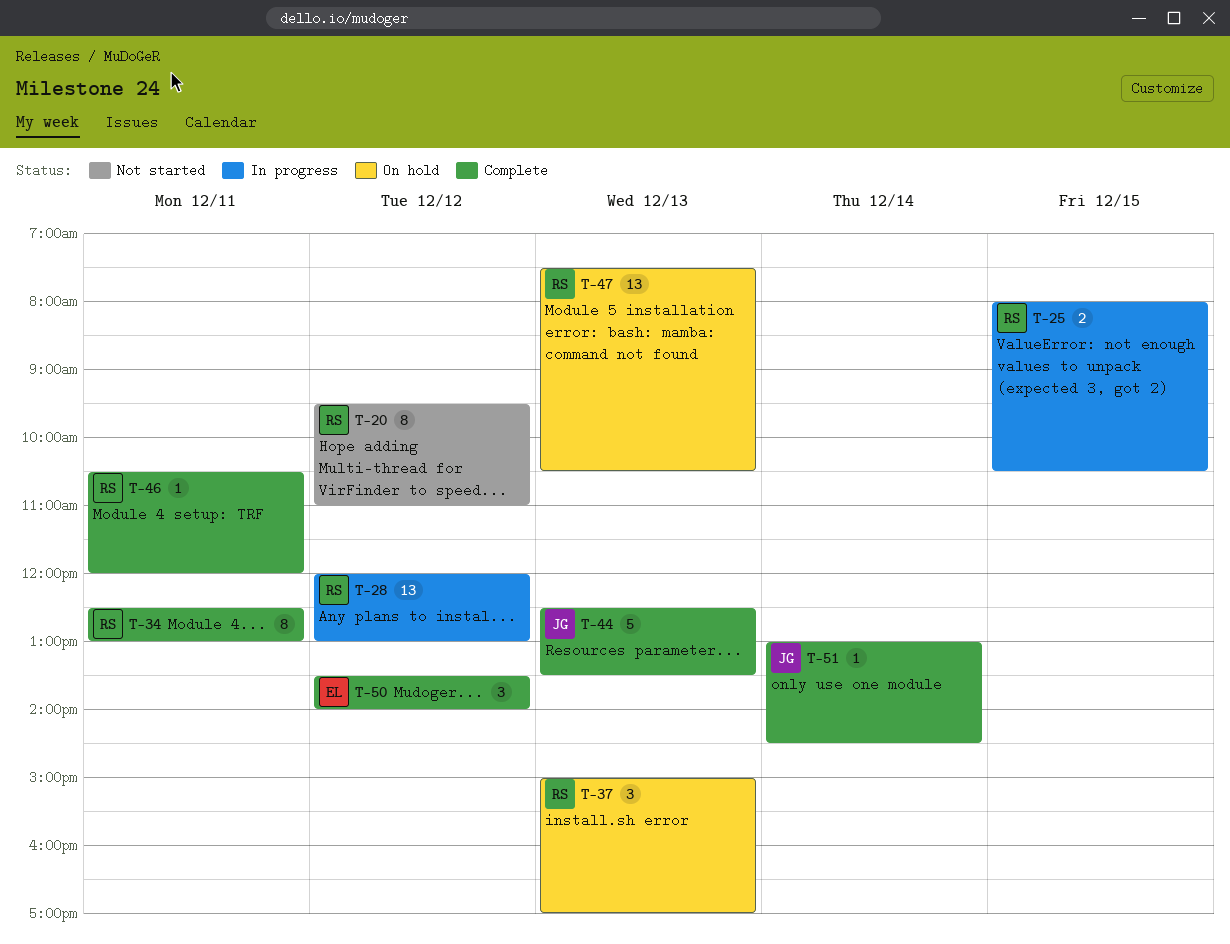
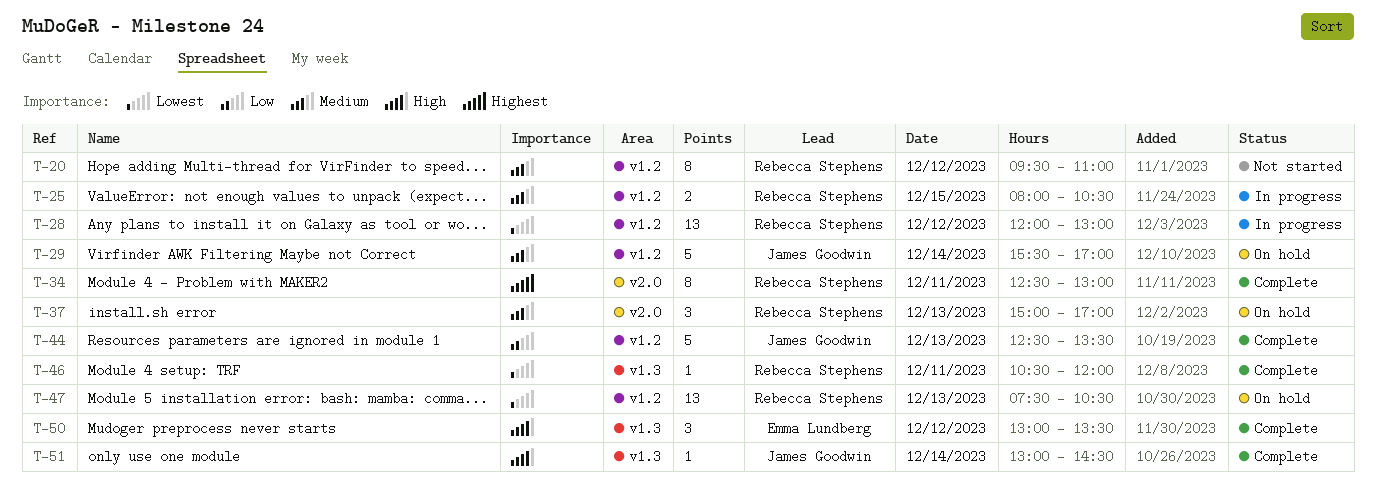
T-29: none -> present
T-50, begins: 13:30 -> 13:00
T-50, ends: 14:00 -> 13:30

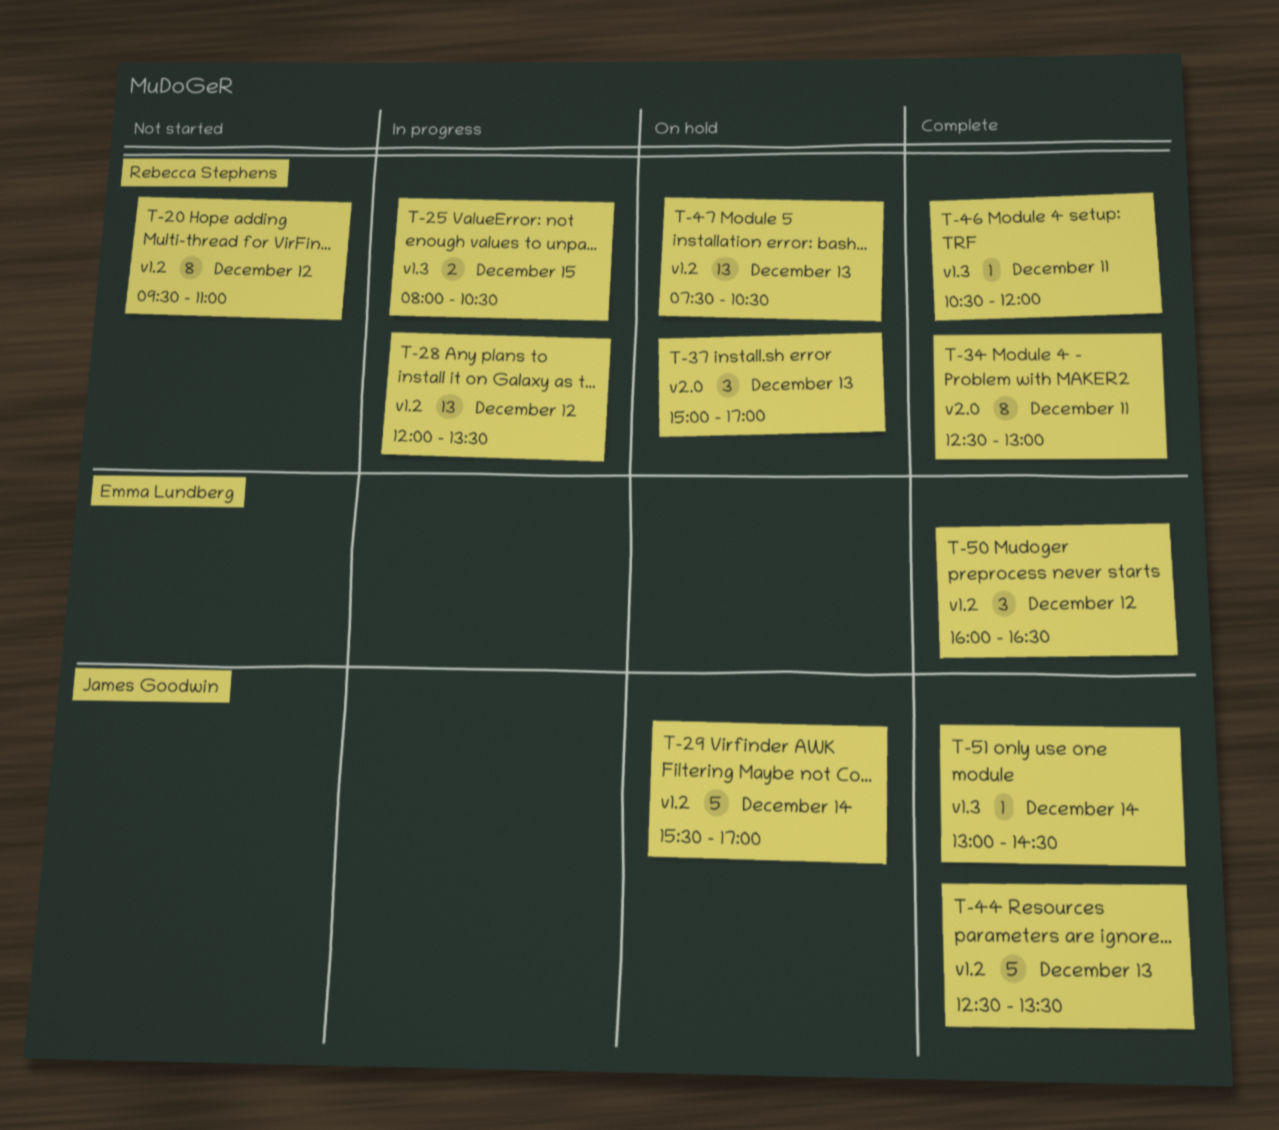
T-25, label: v1.2 -> v1.3
T-28, ends: 13:00 -> 13:30
T-50, label: v1.3 -> v1.2
T-50, begins: 13:00 -> 16:00
T-50, ends: 13:30 -> 16:30

